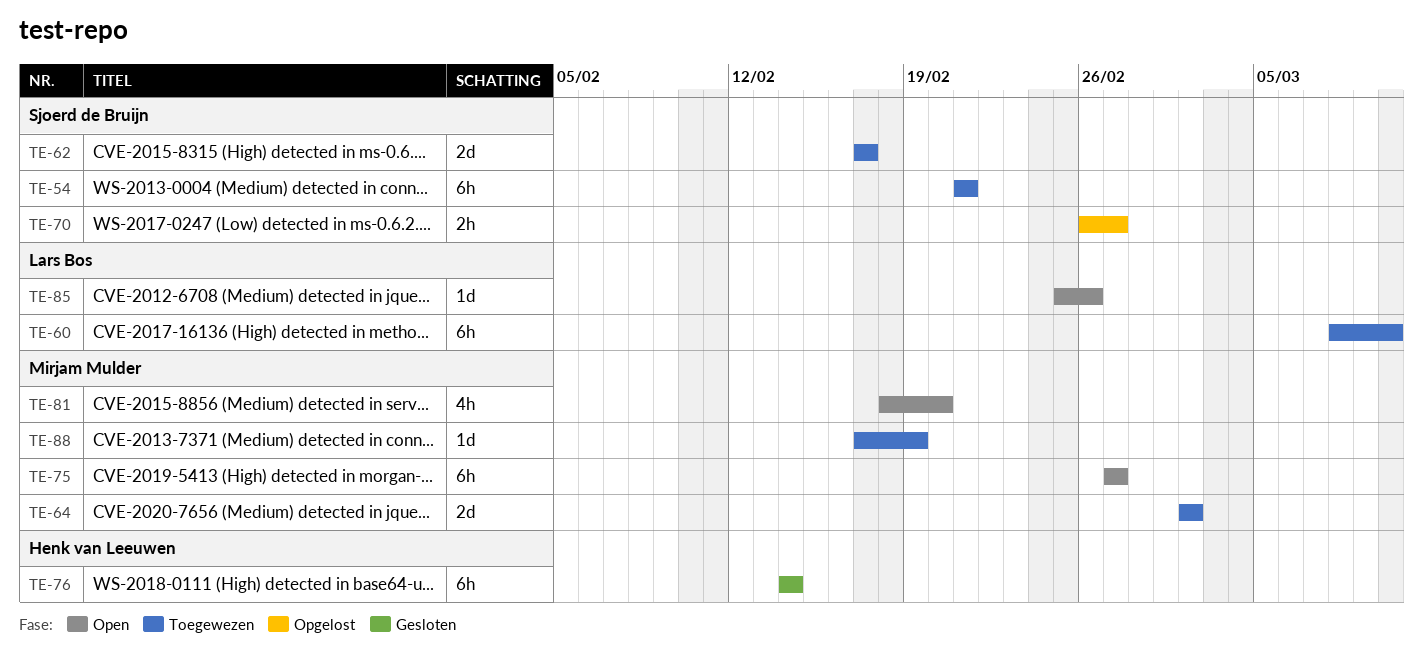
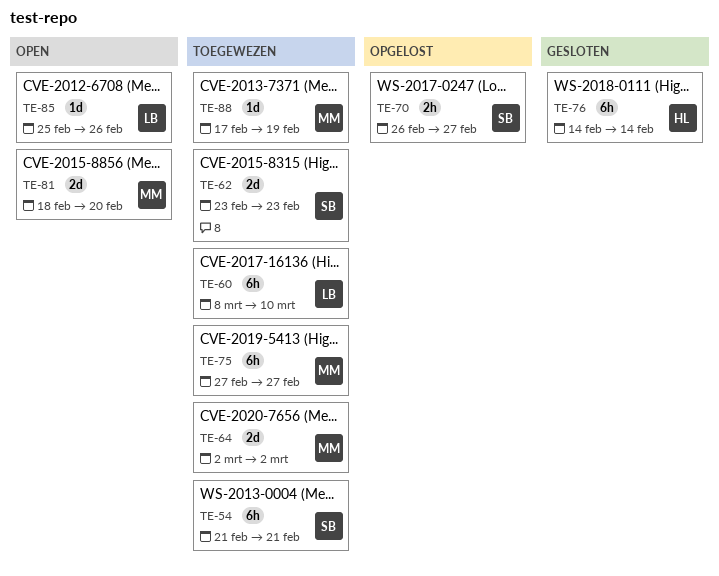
TE-62, start: Feb 17 -> Feb 23
TE-62, due: Feb 17 -> Feb 23
TE-75, status: Open -> Toegewezen
TE-81, estimate: 4h -> 2d

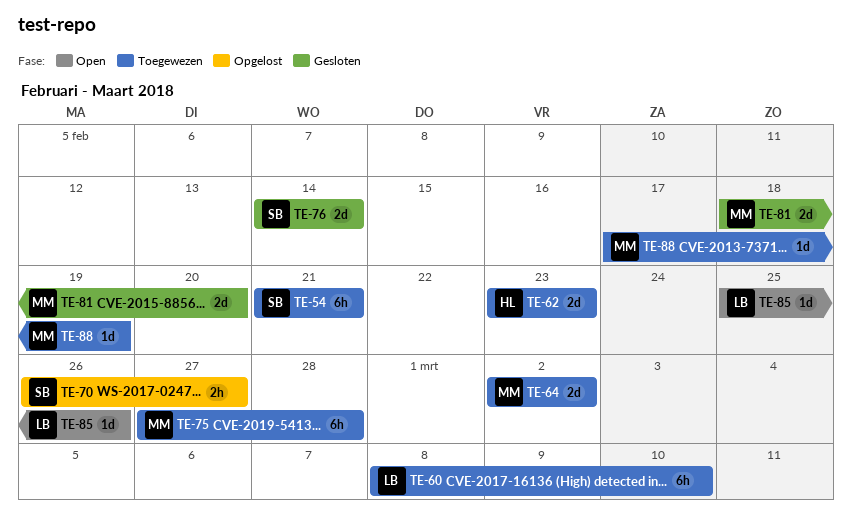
TE-62, owner: SB -> HL
TE-75, due: Feb 27 -> Feb 28
TE-76, owner: HL -> SB
TE-76, estimate: 6h -> 2d
TE-81, status: Open -> Gesloten

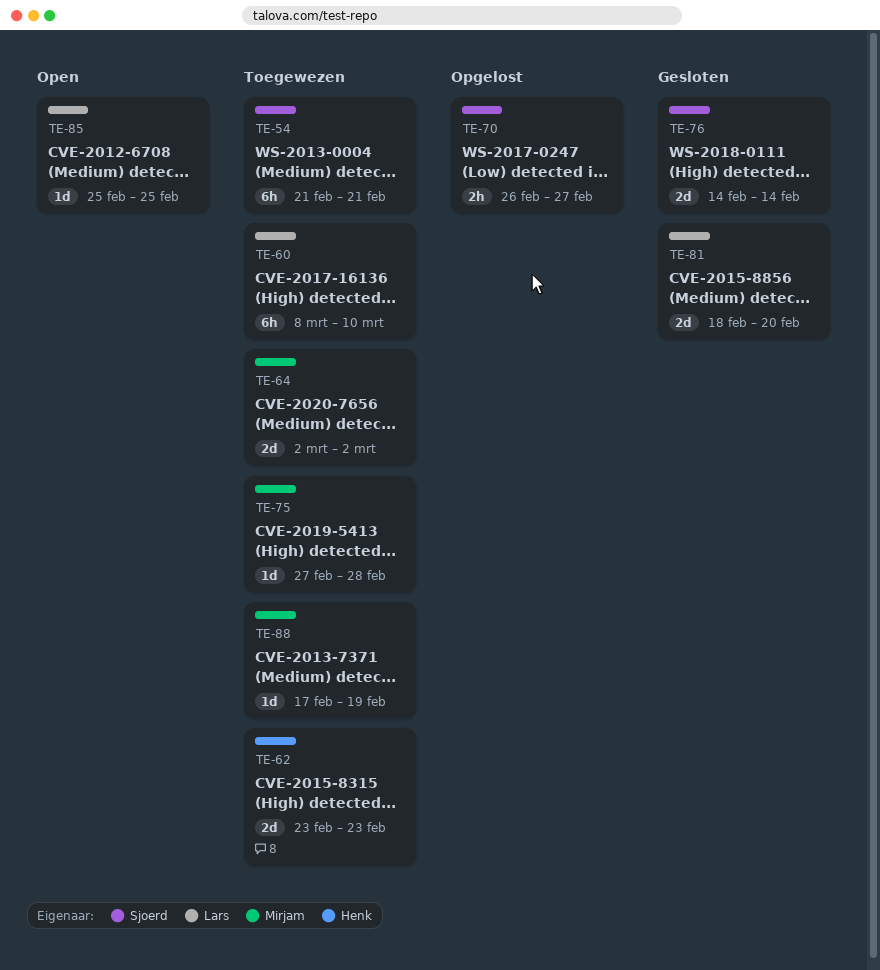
TE-75, estimate: 6h -> 1d
TE-81, owner: Mirjam -> Lars
TE-85, due: Feb 26 -> Feb 25

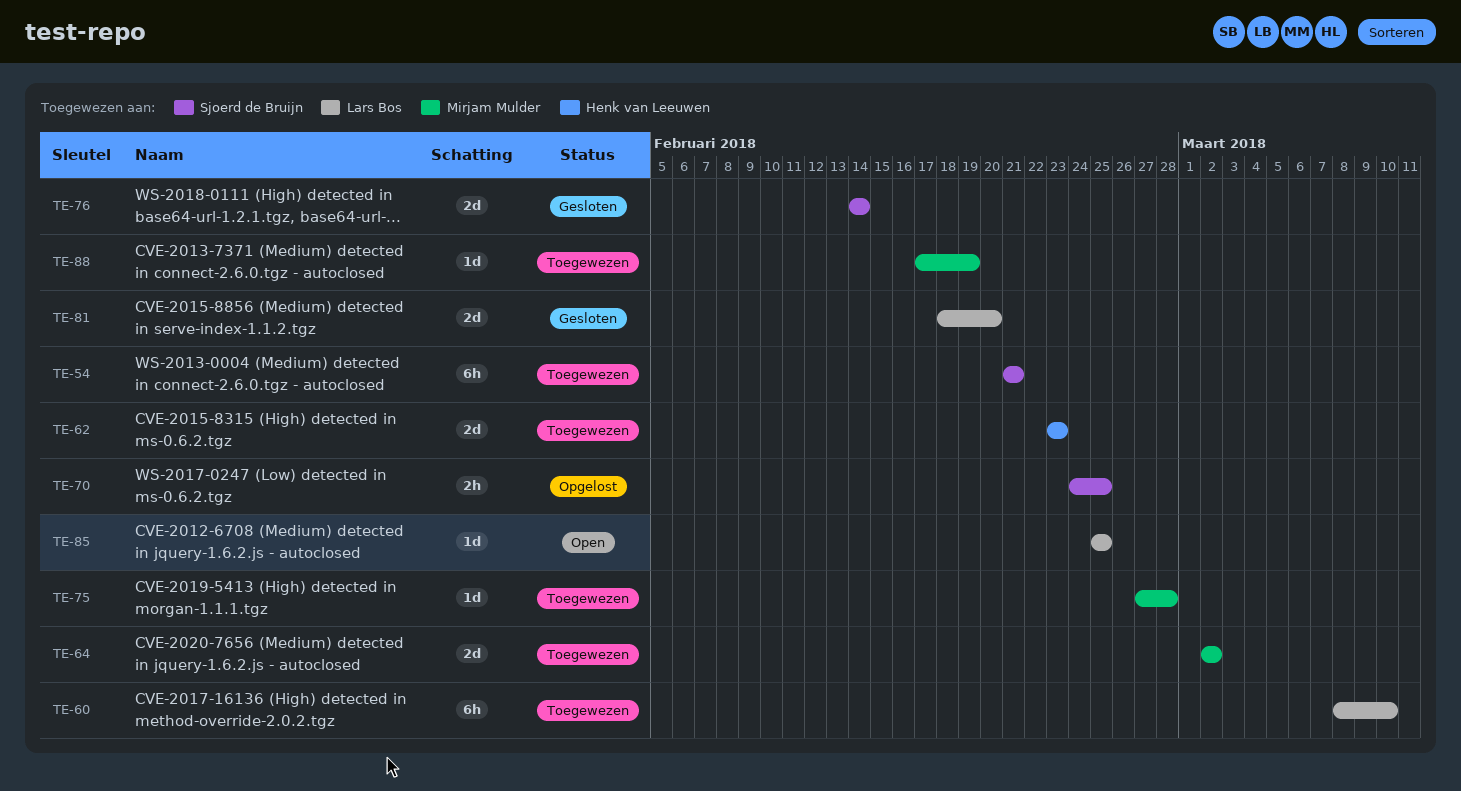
TE-70, start: Feb 26 -> Feb 24
TE-70, due: Feb 27 -> Feb 25

